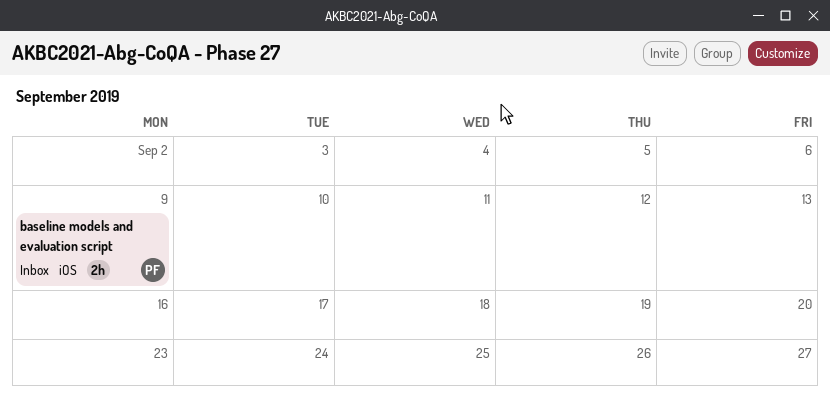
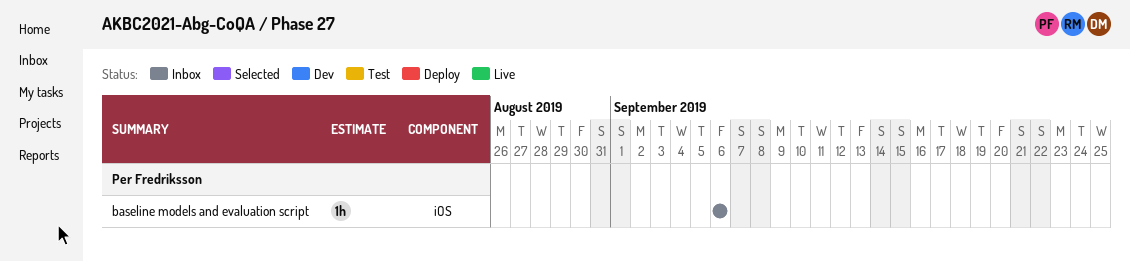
baseline models and evaluation script, estimate: 2h -> 1h
baseline models and evaluation script, due: Sep 9 -> Sep 6

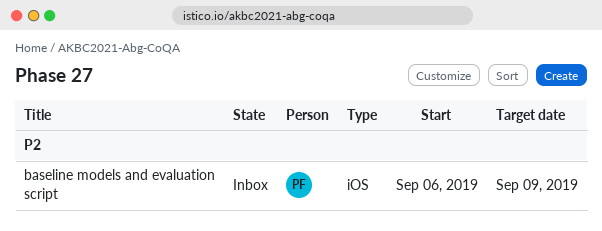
baseline models and evaluation script, due: Sep 6 -> Sep 9

